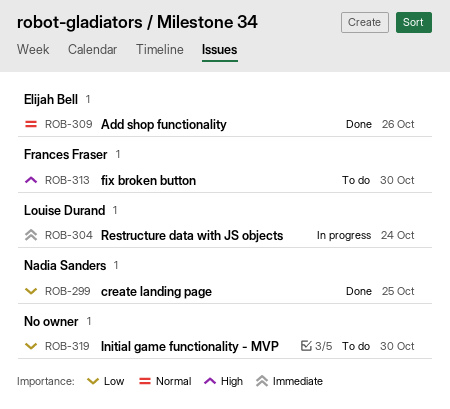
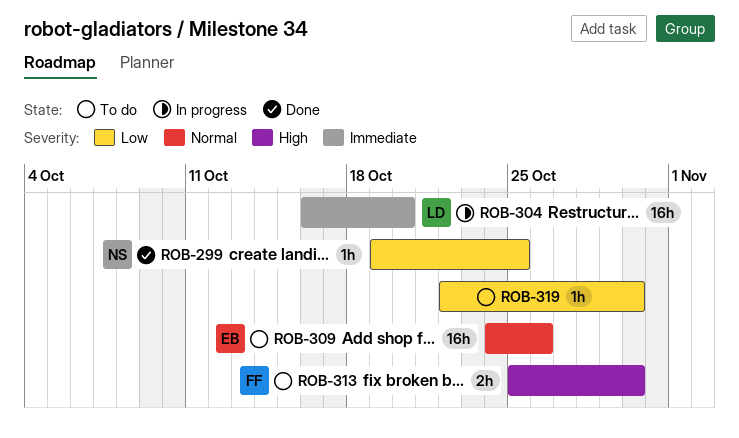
ROB-304, due: Oct 24 -> Oct 20
ROB-309, status: Done -> To do

